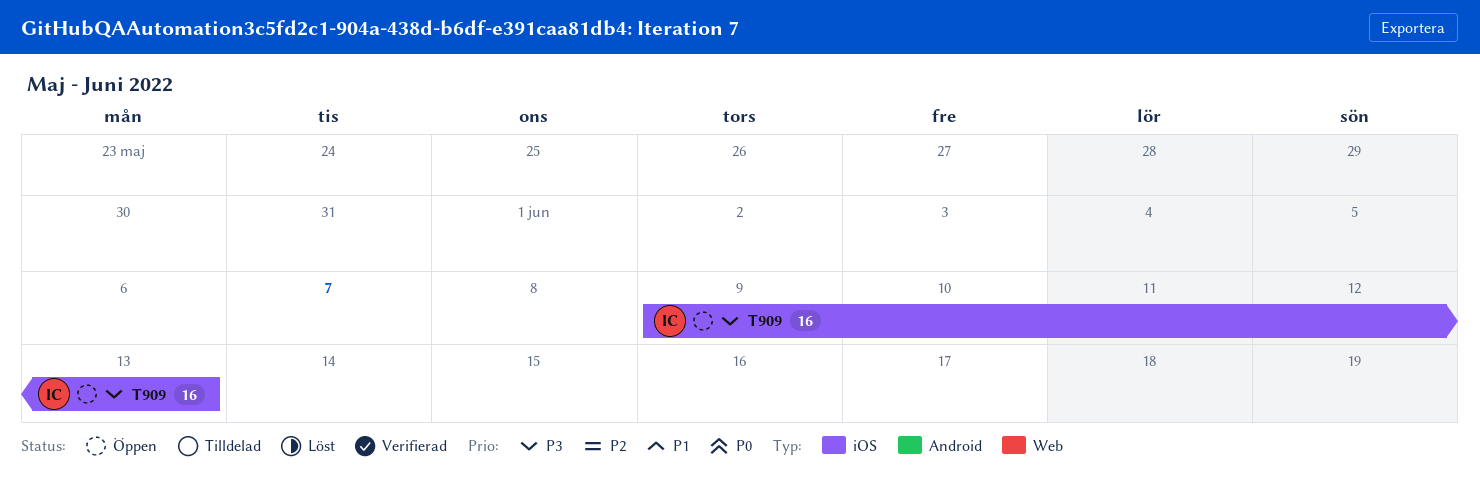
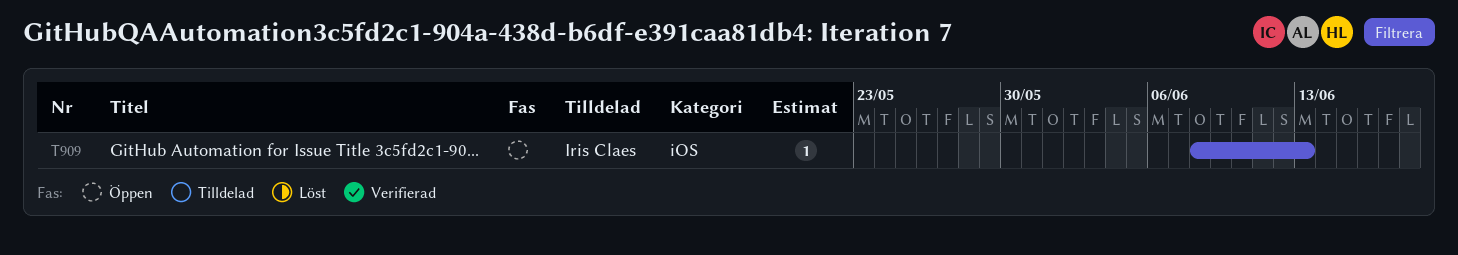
T909, estimate: 16 -> 1
T909, start: Jun 9 -> Jun 8

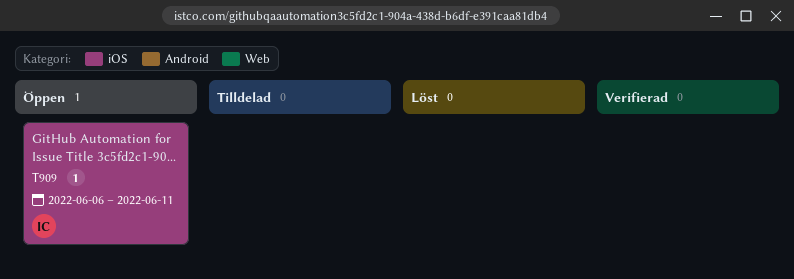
T909, start: Jun 8 -> Jun 6
T909, due: Jun 13 -> Jun 11

